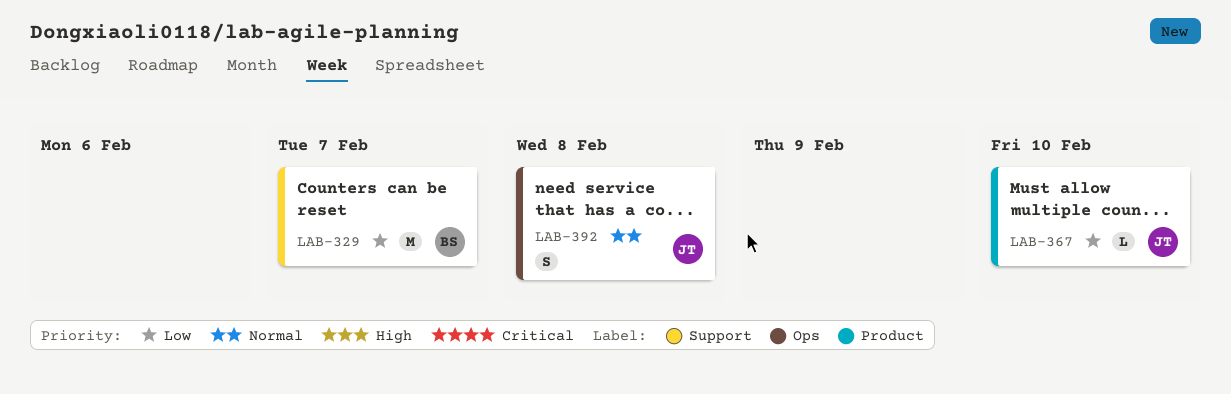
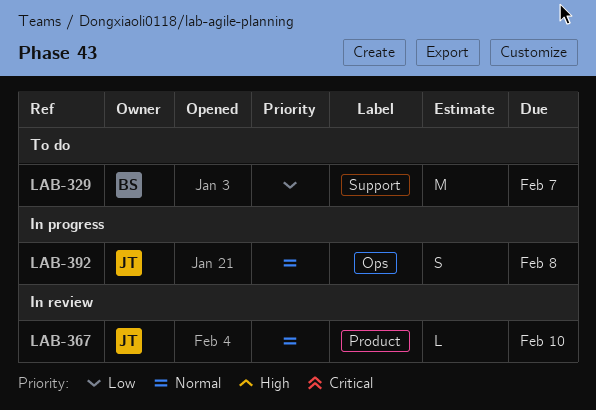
LAB-367, priority: Low -> Normal

